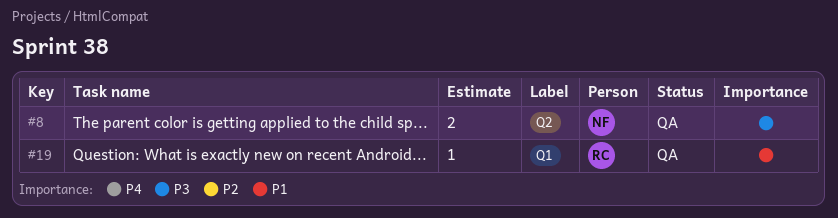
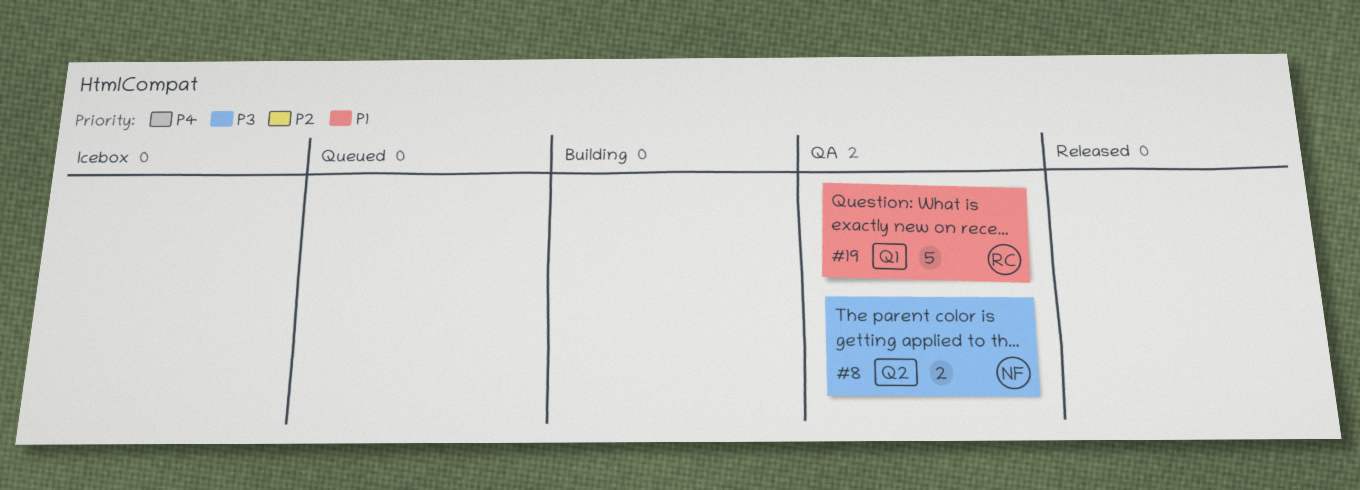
#19, estimate: 1 -> 5

